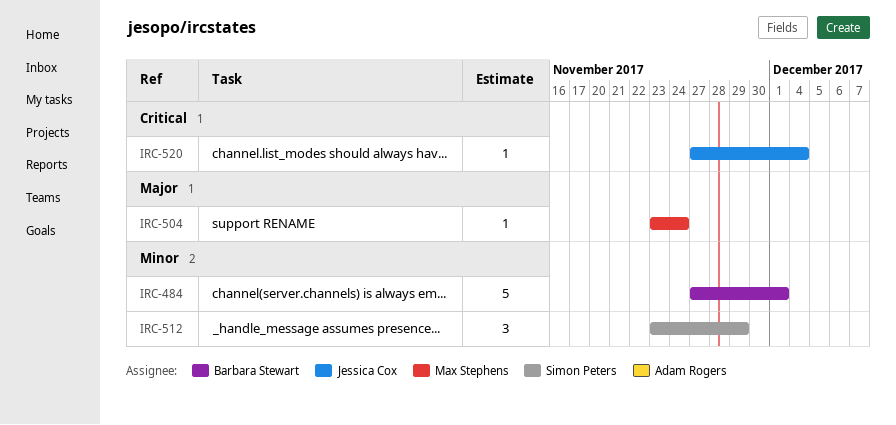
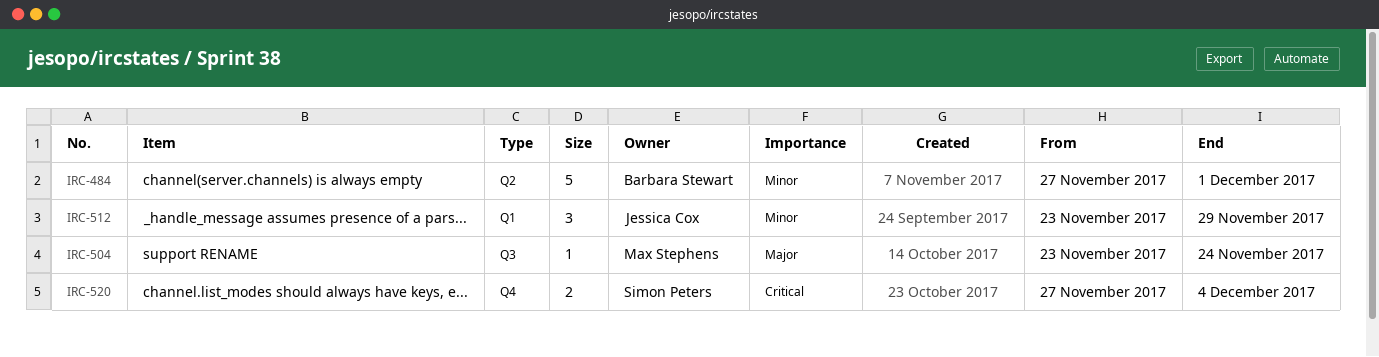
IRC-512, owner: Simon Peters -> Jessica Cox
IRC-520, owner: Jessica Cox -> Simon Peters
IRC-520, estimate: 1 -> 2

